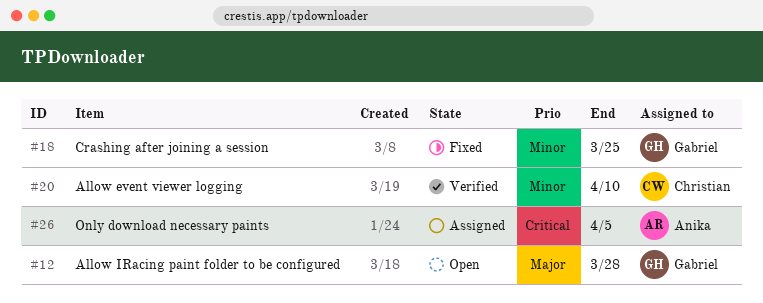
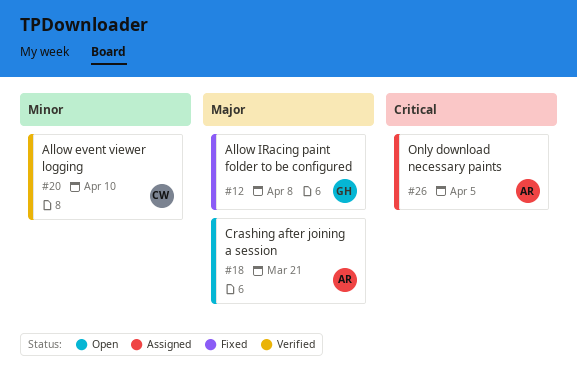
#12, status: Open -> Fixed
#12, due: Mar 28 -> Apr 8
#18, status: Fixed -> Open
#18, owner: Gabriel -> Anika
#18, priority: Minor -> Major
#18, due: Mar 25 -> Mar 21

